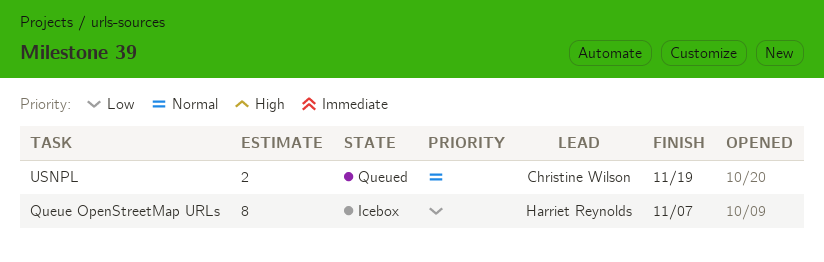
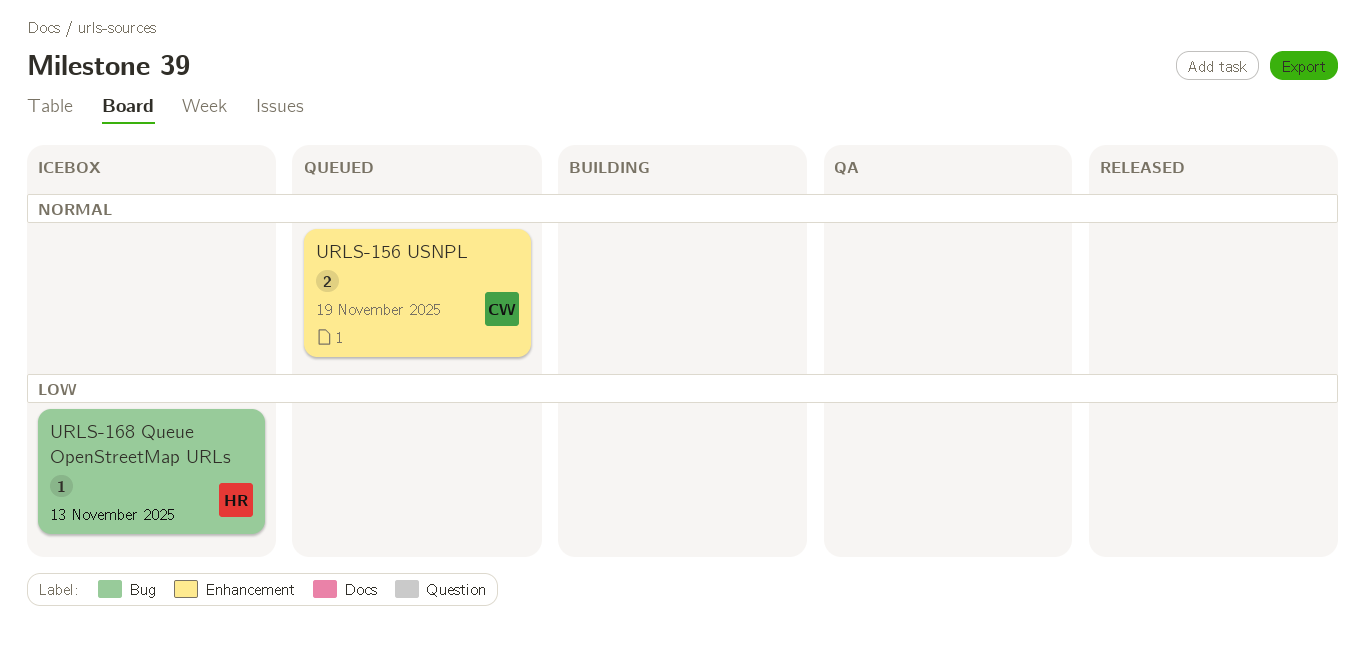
Queue OpenStreetMap URLs, estimate: 8 -> 1
Queue OpenStreetMap URLs, due: Nov 7 -> Nov 13

